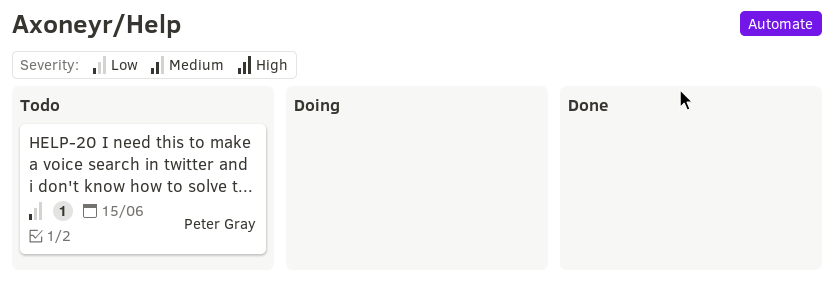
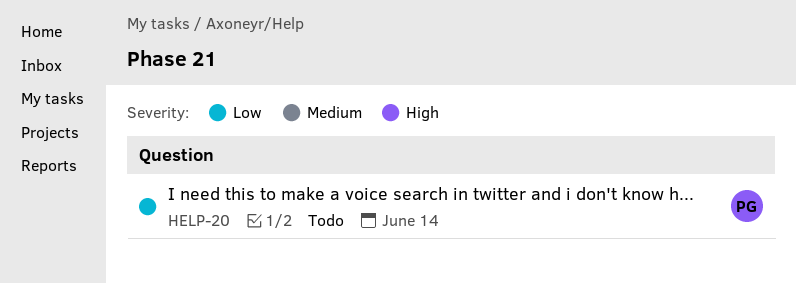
HELP-20, due: Jun 15 -> Jun 14

